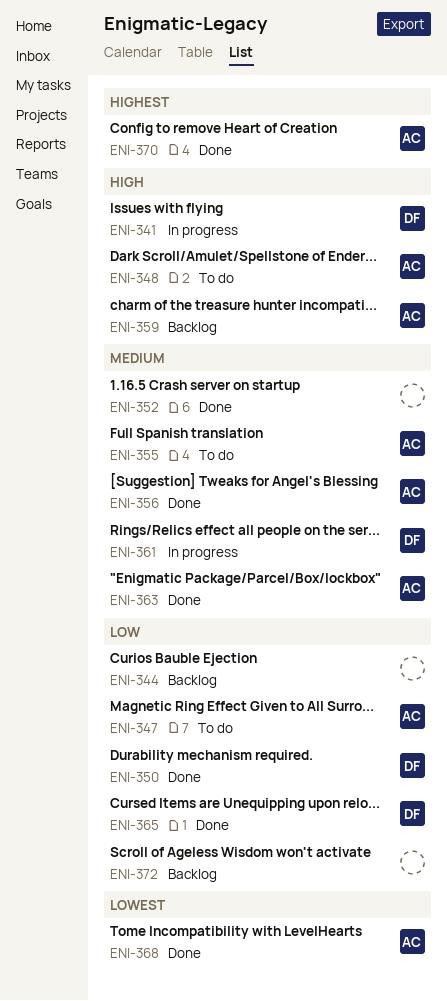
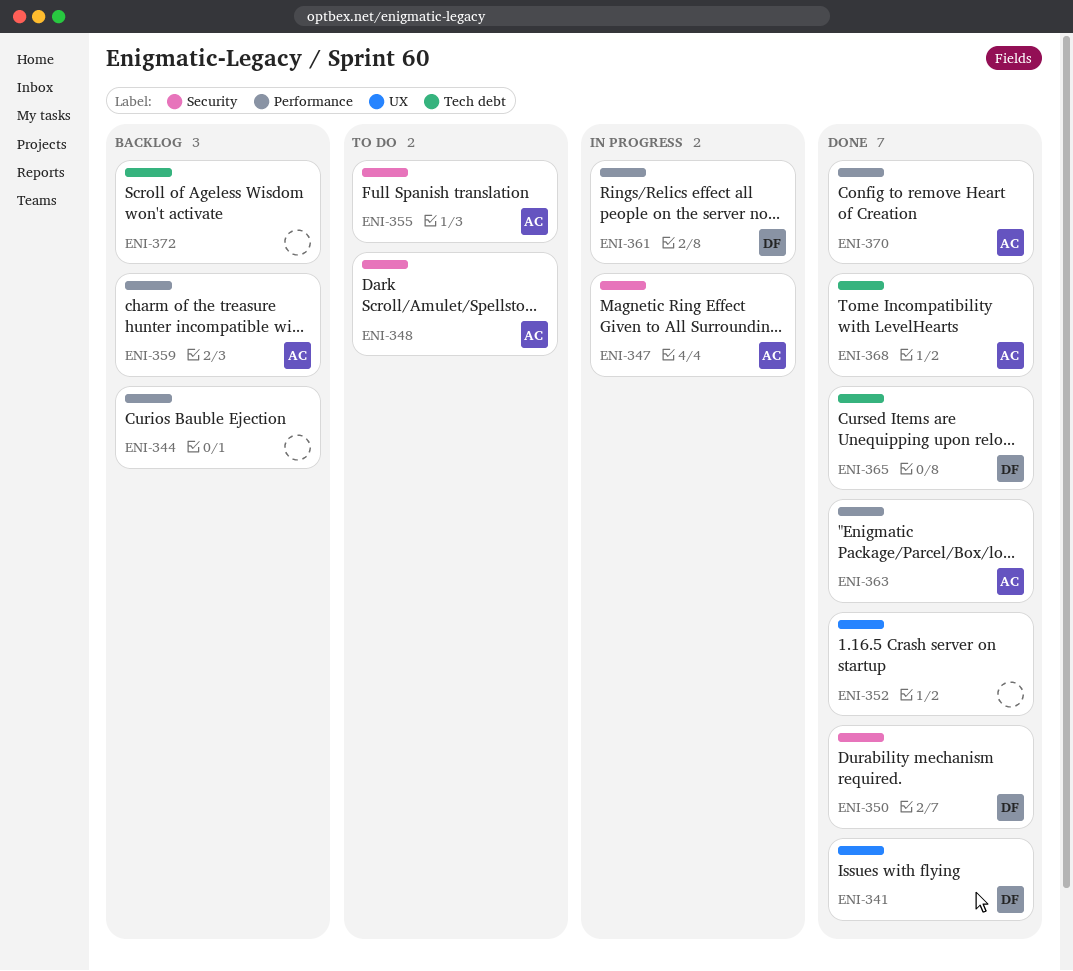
ENI-341, status: In progress -> Done
ENI-347, status: To do -> In progress
ENI-356: present -> none

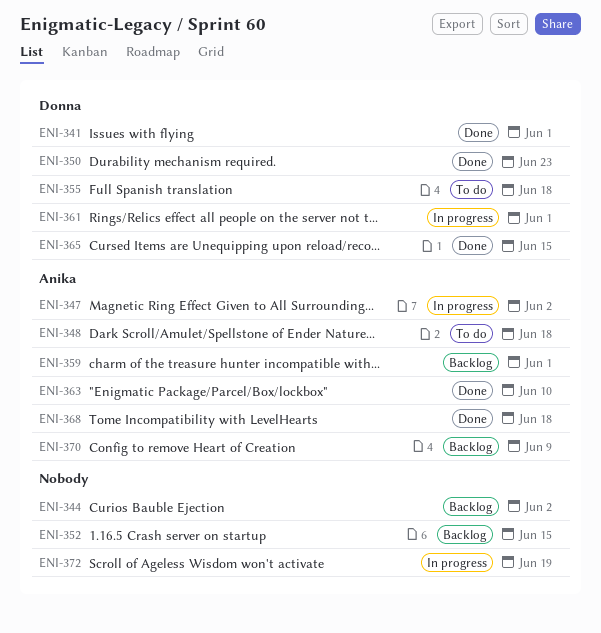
ENI-352, status: Done -> Backlog
ENI-355, owner: Anika -> Donna
ENI-370, status: Done -> Backlog
ENI-372, status: Backlog -> In progress

